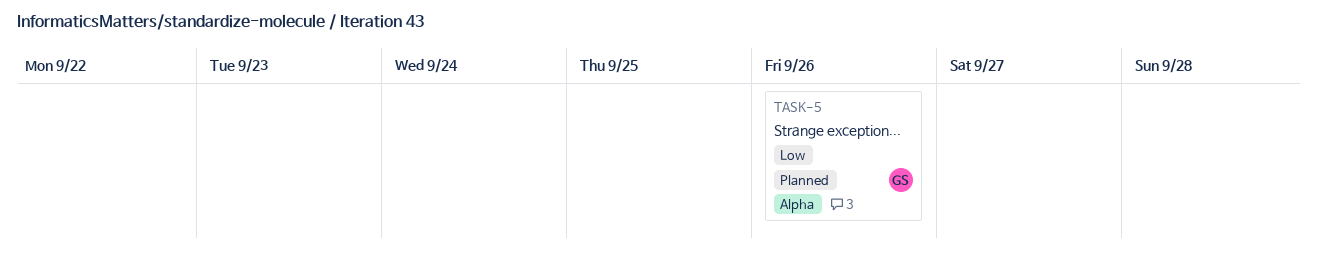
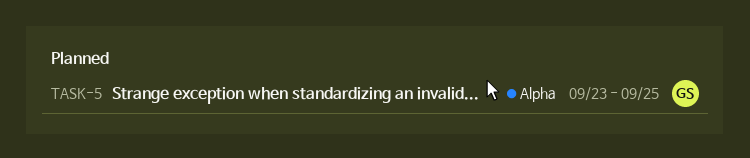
TASK-5, due: Sep 26 -> Sep 25

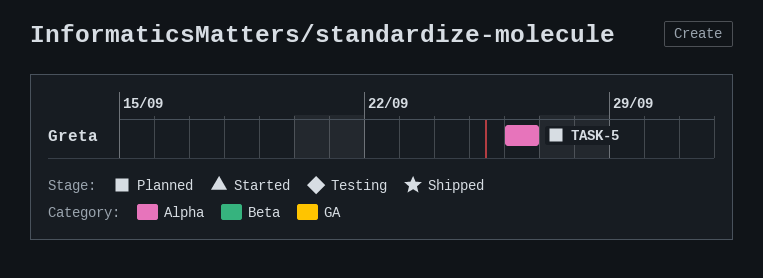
TASK-5, start: Sep 23 -> Sep 26
TASK-5, due: Sep 25 -> Sep 26

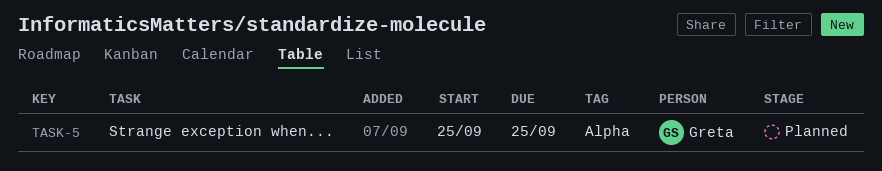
TASK-5, start: Sep 26 -> Sep 25
TASK-5, due: Sep 26 -> Sep 25

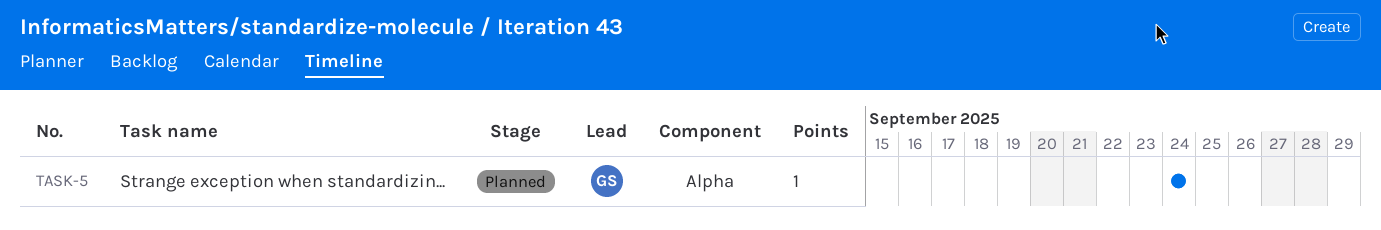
TASK-5, start: Sep 25 -> Sep 24
TASK-5, due: Sep 25 -> Sep 24

